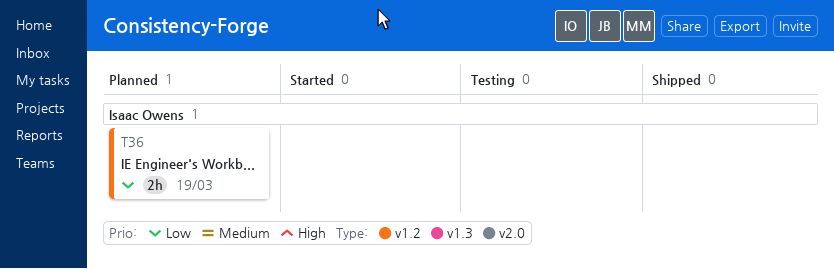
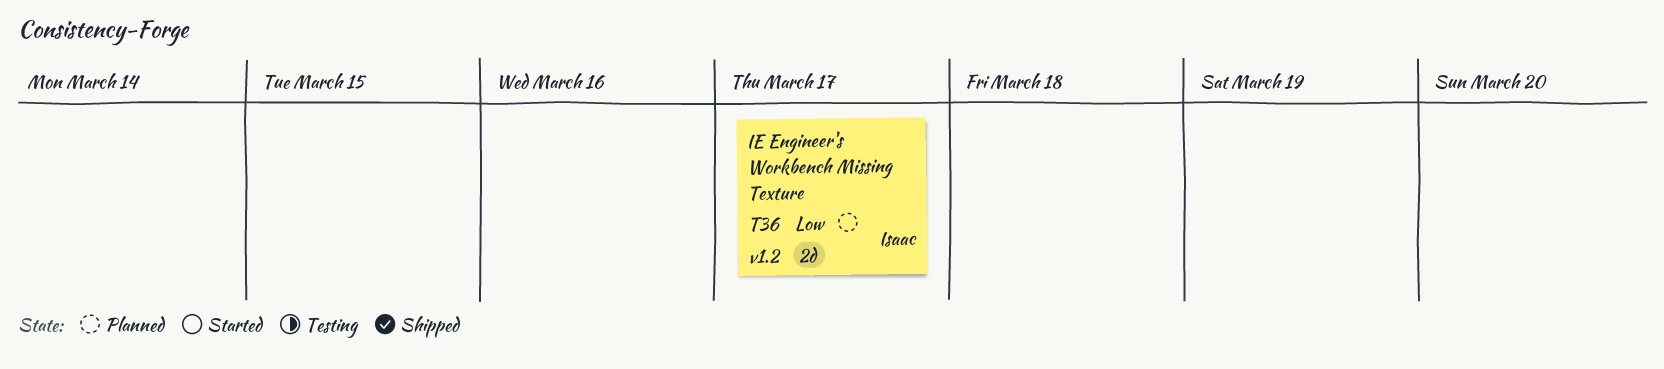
T36, estimate: 2h -> 2d
T36, due: Mar 19 -> Mar 17

